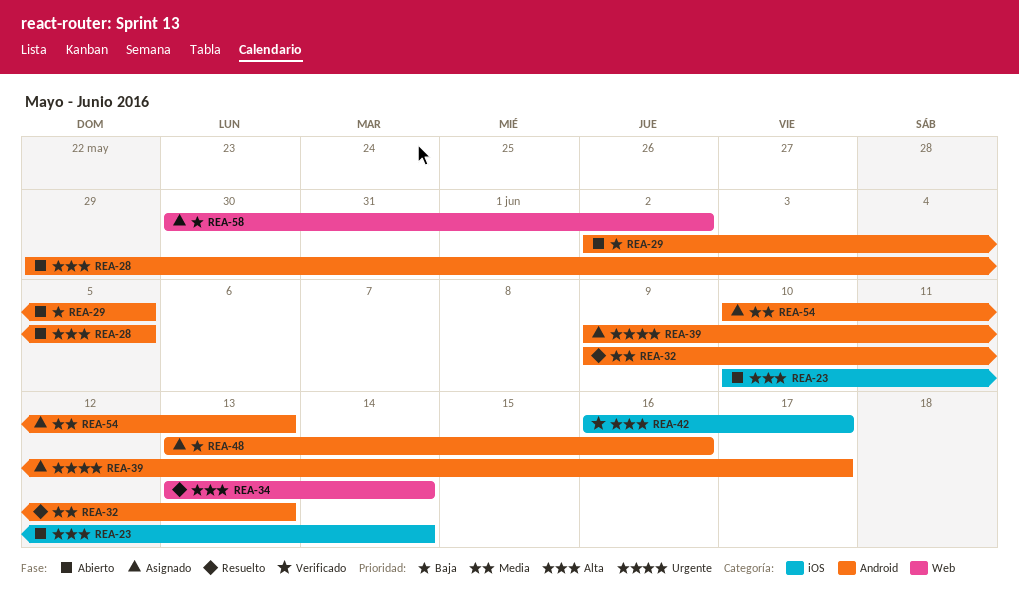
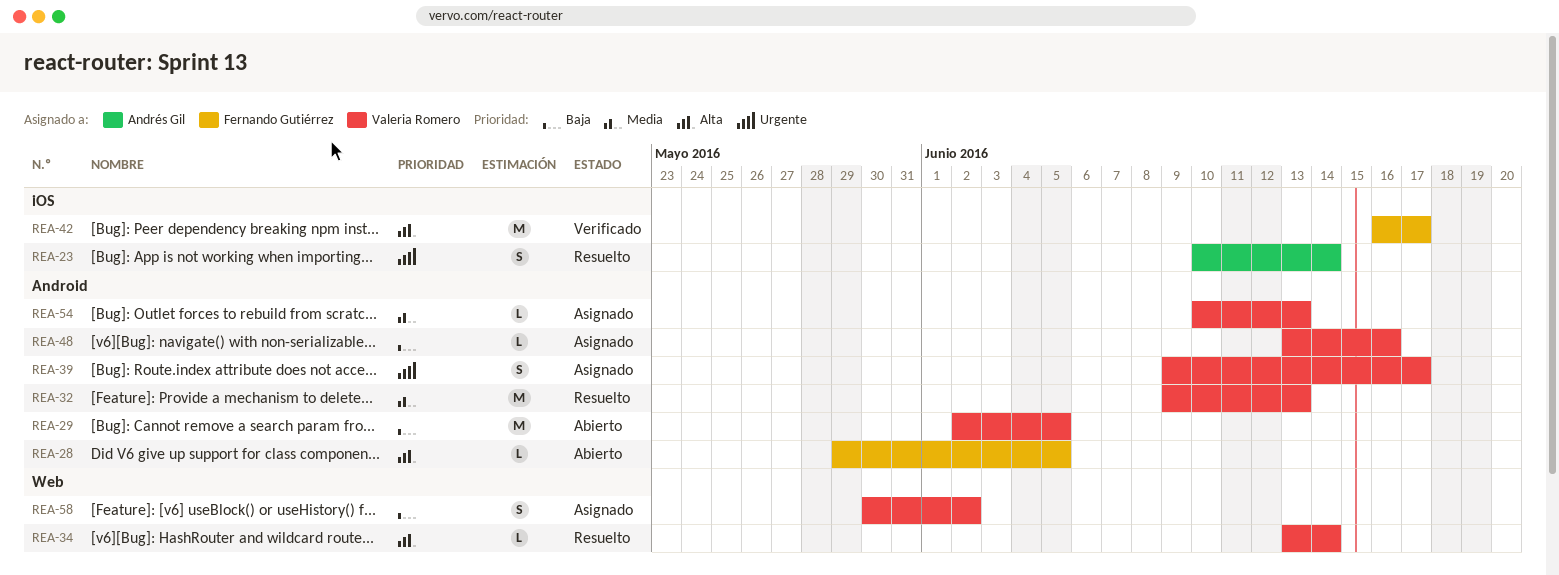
REA-23, status: Abierto -> Resuelto
REA-23, priority: Alta -> Urgente

